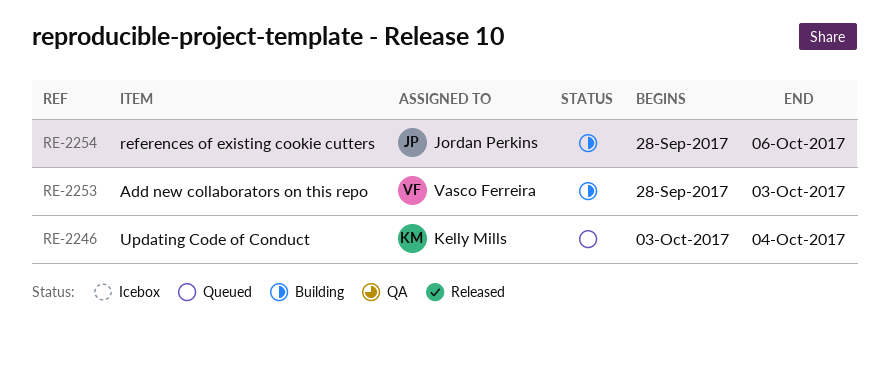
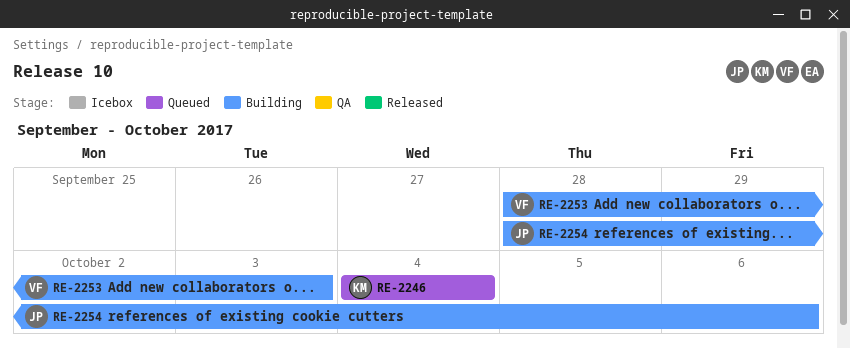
RE-2246, start: Oct 3 -> Oct 4

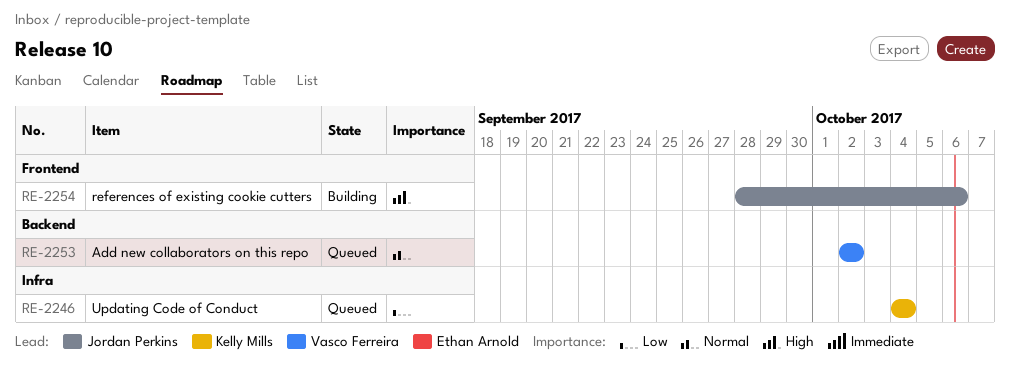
RE-2253, status: Building -> Queued
RE-2253, start: Sep 28 -> Oct 2
RE-2253, due: Oct 3 -> Oct 2

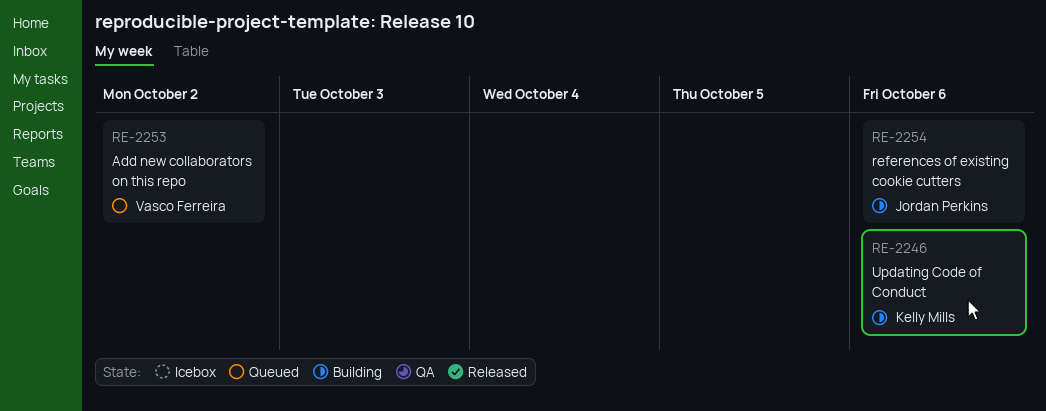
RE-2246, status: Queued -> Building
RE-2246, due: Oct 4 -> Oct 6

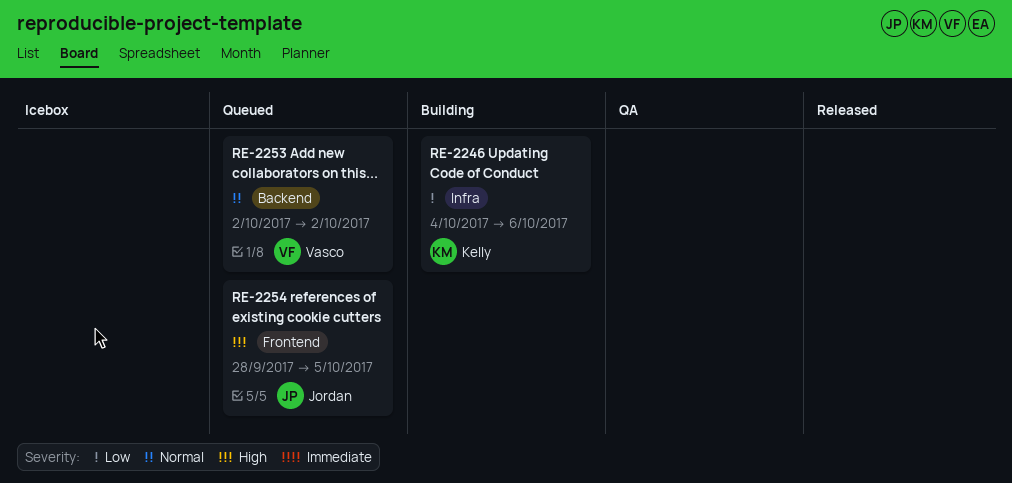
RE-2254, status: Building -> Queued
RE-2254, due: Oct 6 -> Oct 5

